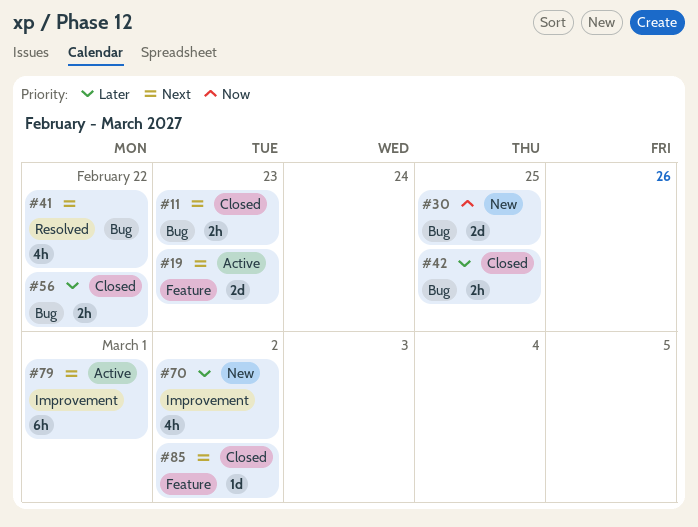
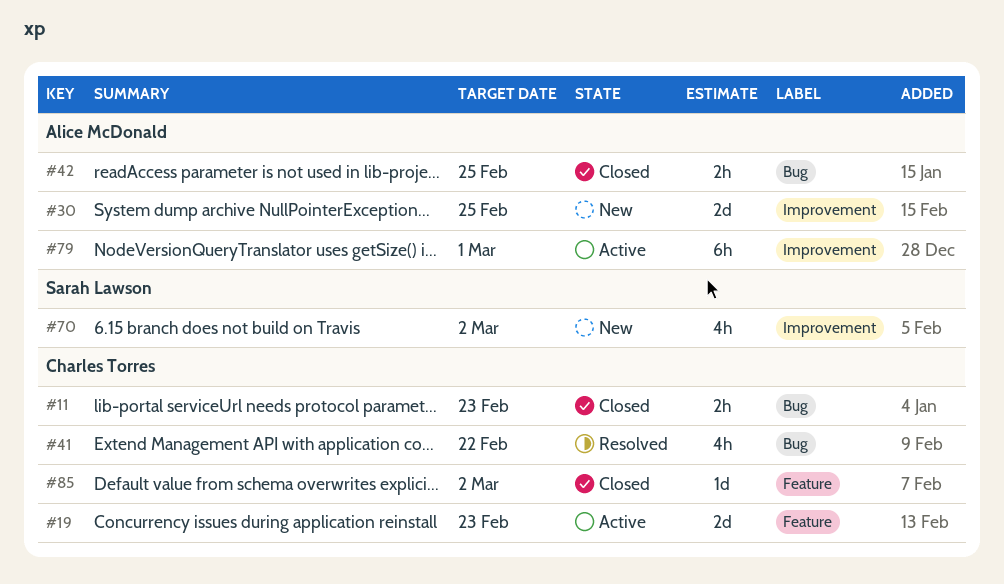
#30, label: Bug -> Improvement
#56: present -> none

